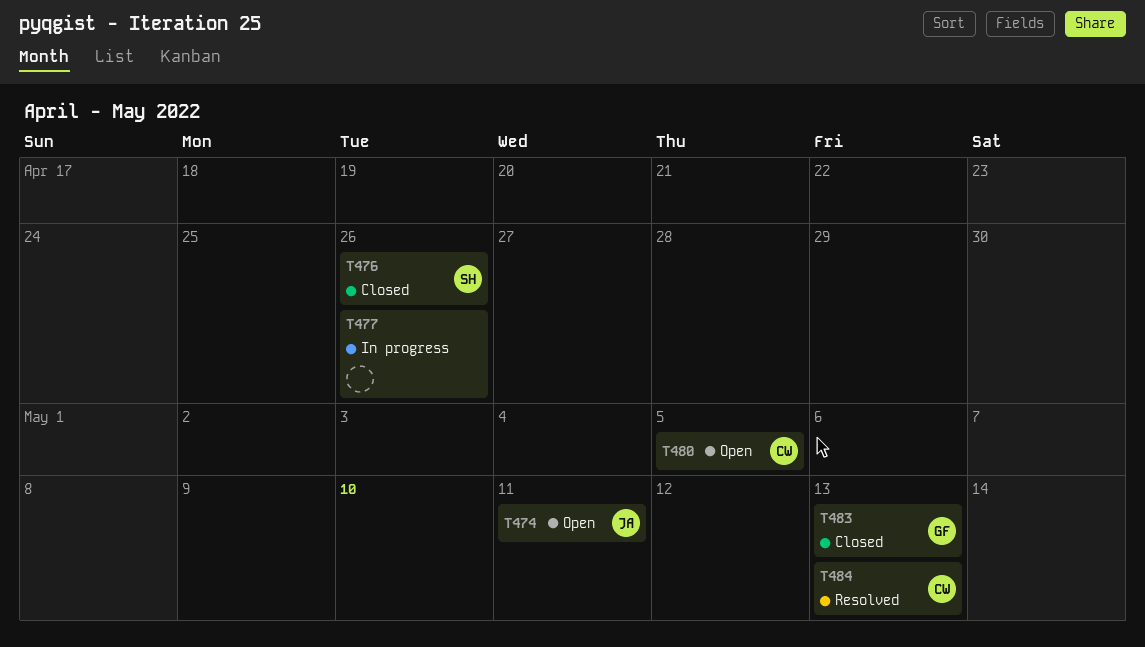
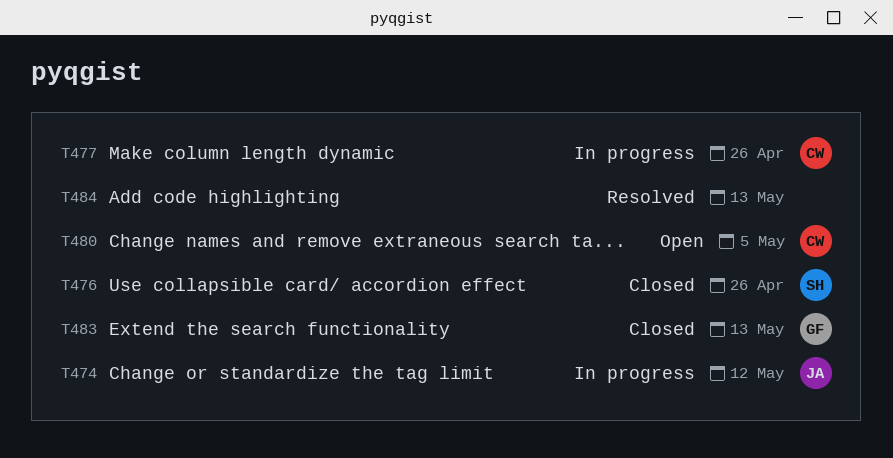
T474, status: Open -> In progress
T474, due: May 11 -> May 12
T477, owner: none -> CW
T484, owner: CW -> none

